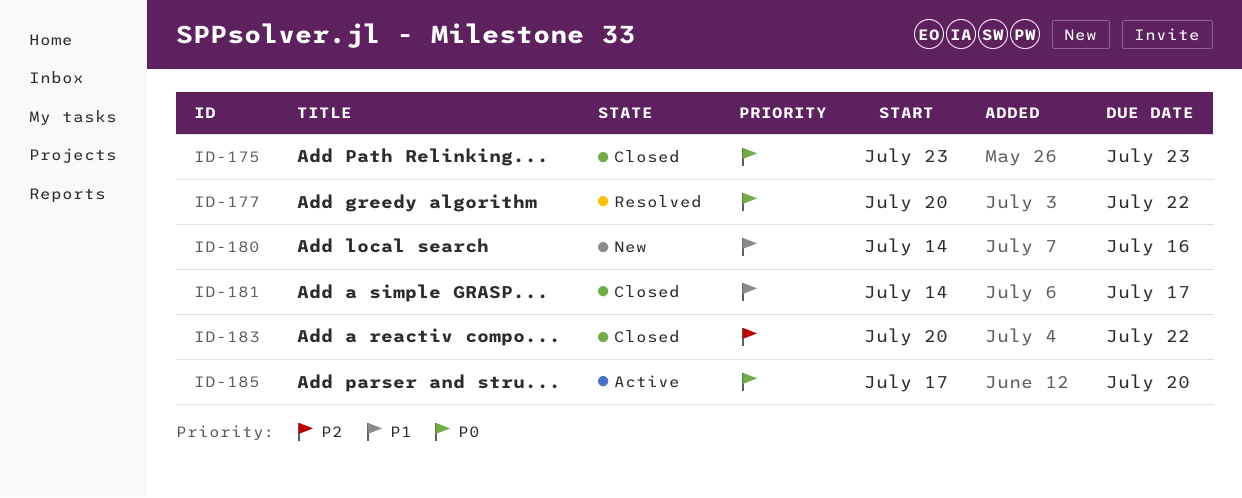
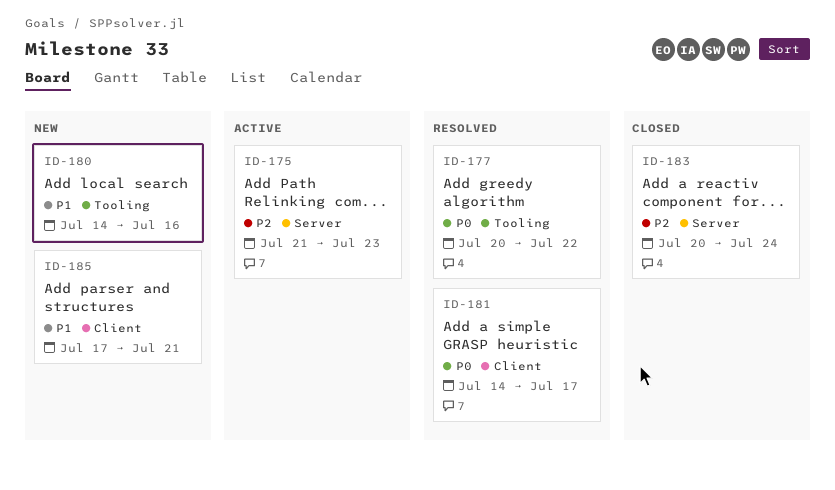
ID-175, status: Closed -> Active
ID-175, priority: P0 -> P2
ID-175, start: Jul 23 -> Jul 21
ID-181, status: Closed -> Resolved
ID-181, priority: P1 -> P0
ID-183, due: Jul 22 -> Jul 24
ID-185, status: Active -> New
ID-185, priority: P0 -> P1
ID-185, due: Jul 20 -> Jul 21

